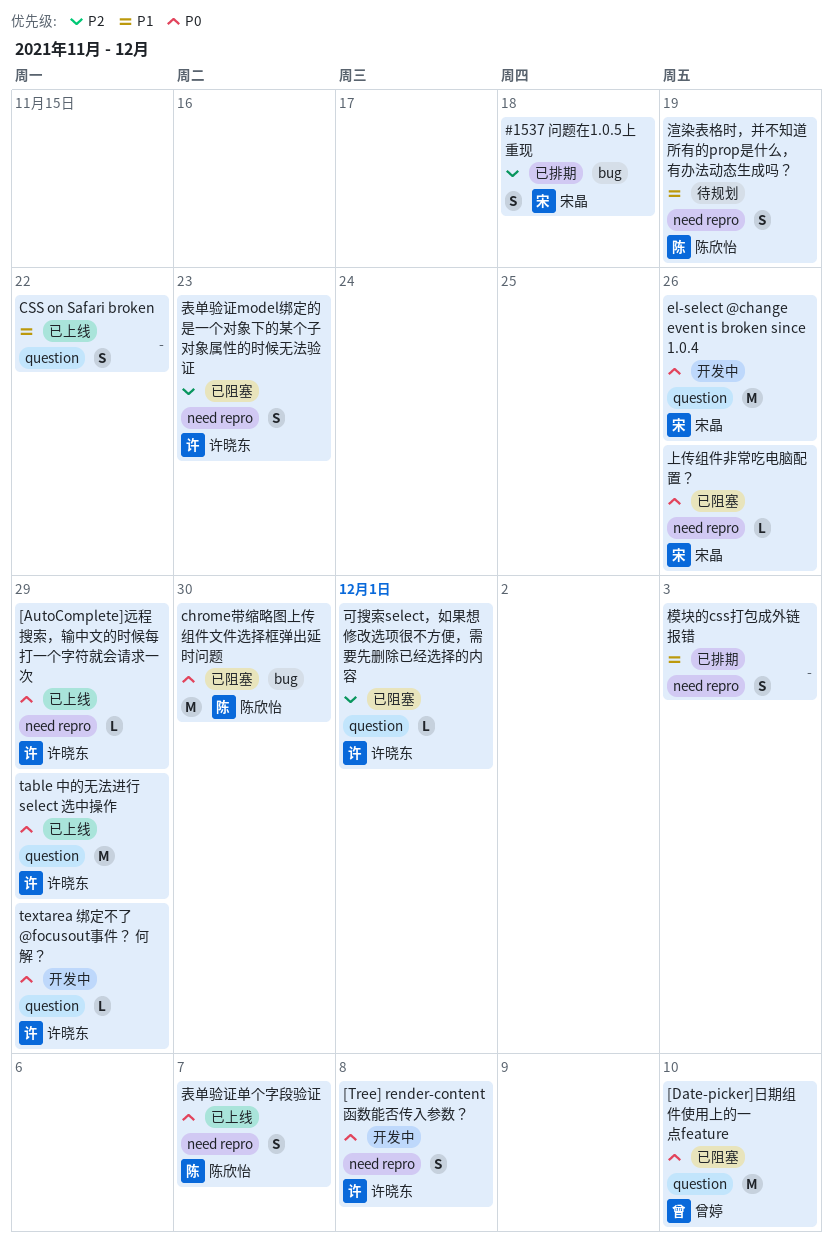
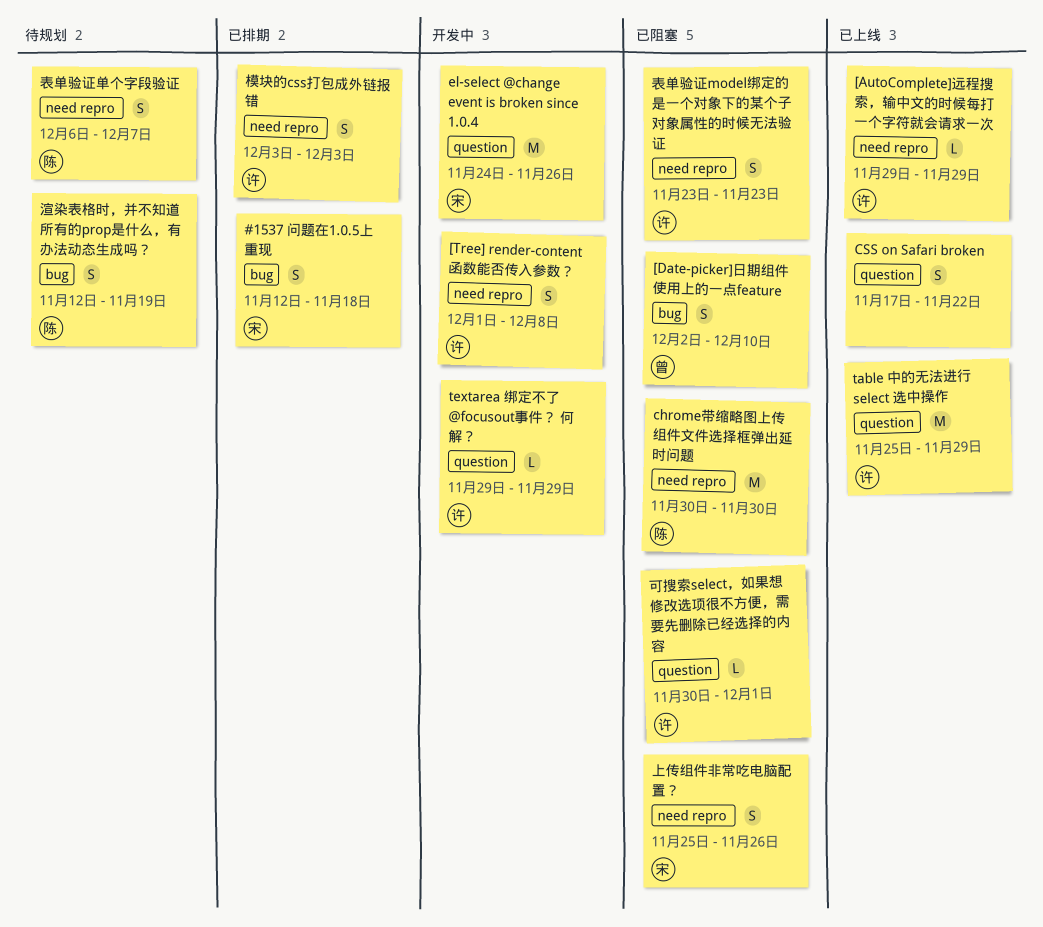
[Date-picker]日期组件使用上的一点feature, label: question -> bug
[Date-picker]日期组件使用上的一点feature, estimate: M -> S
chrome带缩略图上传组件文件选择框弹出延时问题, label: bug -> need repro
上传组件非常吃电脑配置？, estimate: L -> S
模块的css打包成外链报错, owner: none -> 许晓东
渲染表格时，并不知道所有的prop是什么，有办法动态生成吗？, label: need repro -> bug
表单验证单个字段验证, status: 已上线 -> 待规划

